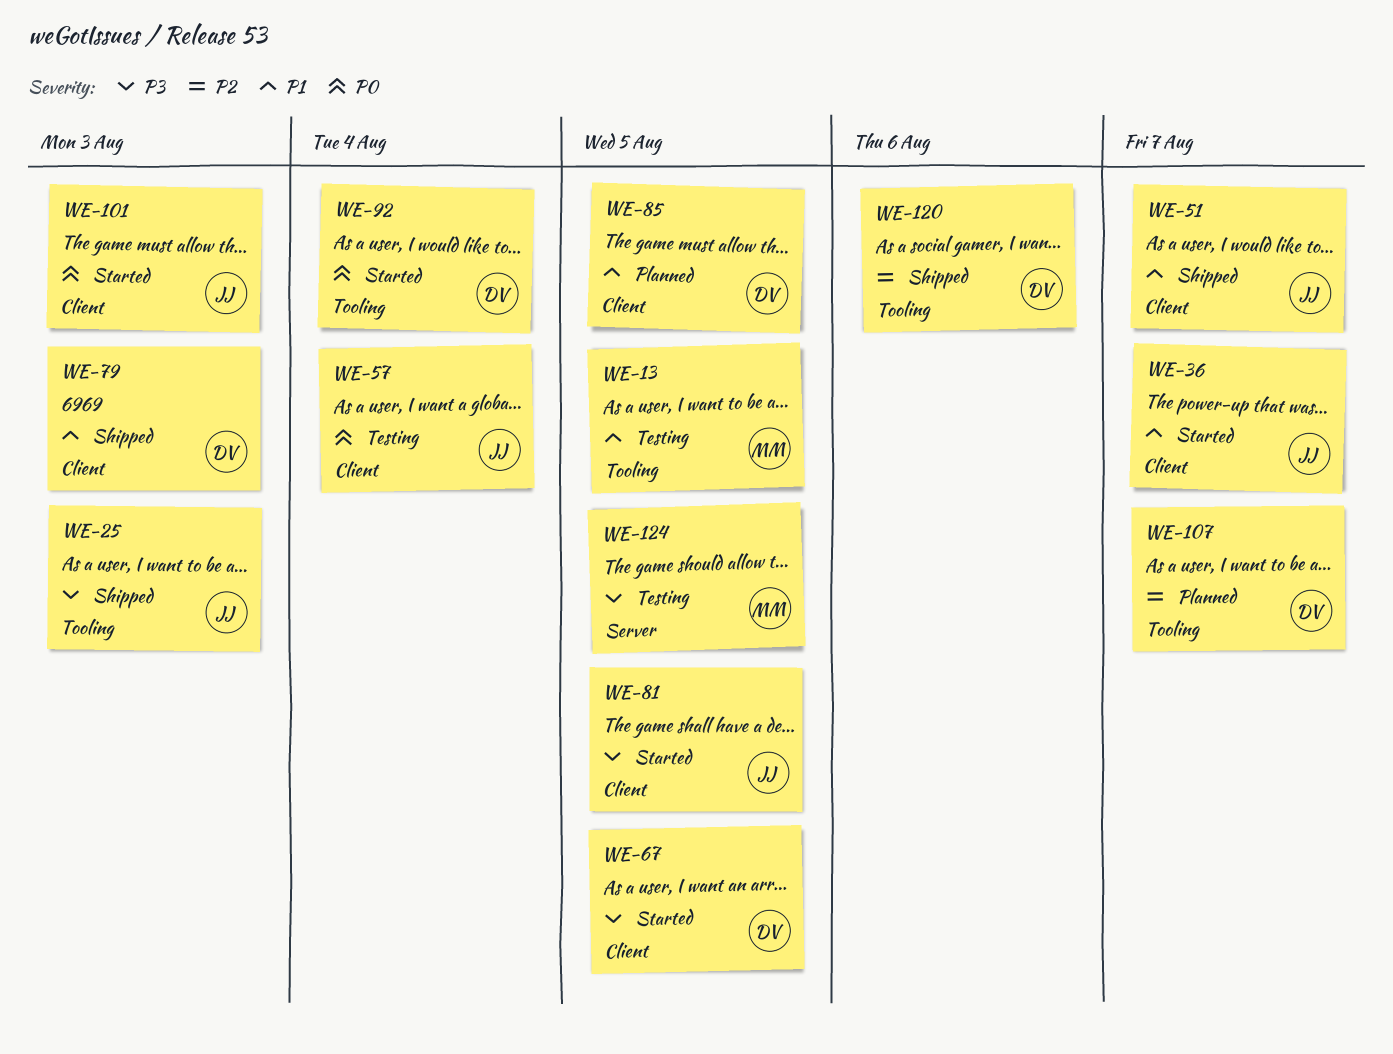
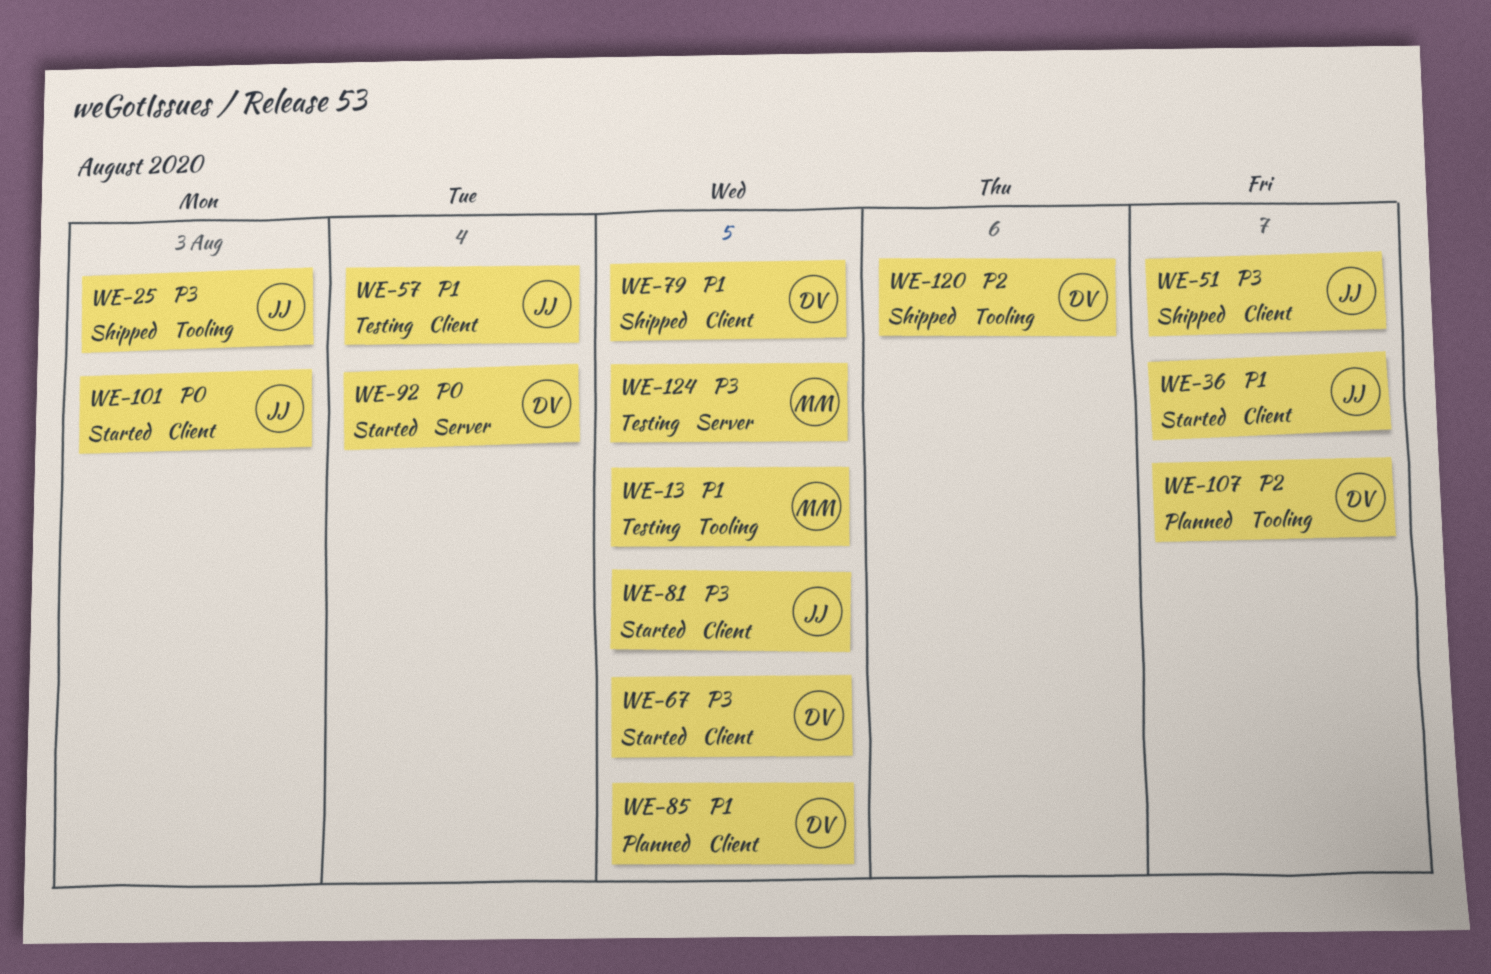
WE-51, priority: P1 -> P3
WE-57, priority: P0 -> P1
WE-79, due: Aug 3 -> Aug 5
WE-92, label: Tooling -> Server

